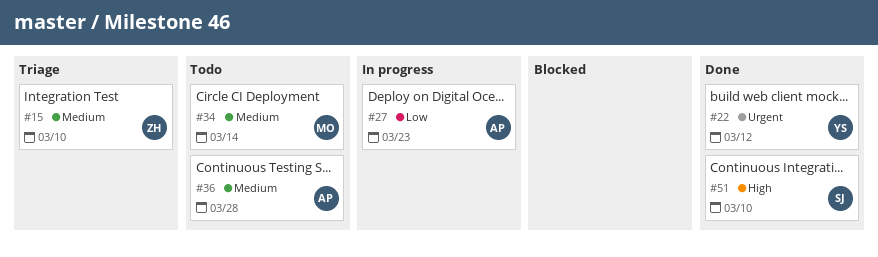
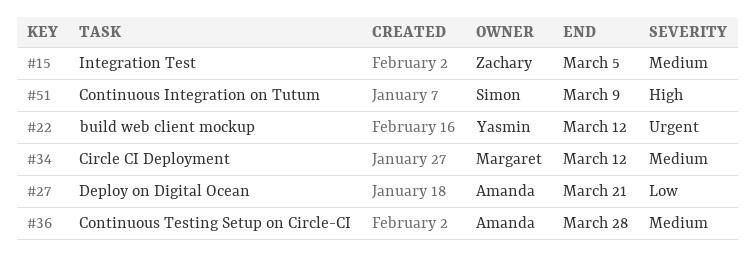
#15, due: Mar 10 -> Mar 5
#27, due: Mar 23 -> Mar 21
#34, due: Mar 14 -> Mar 12
#51, due: Mar 10 -> Mar 9

